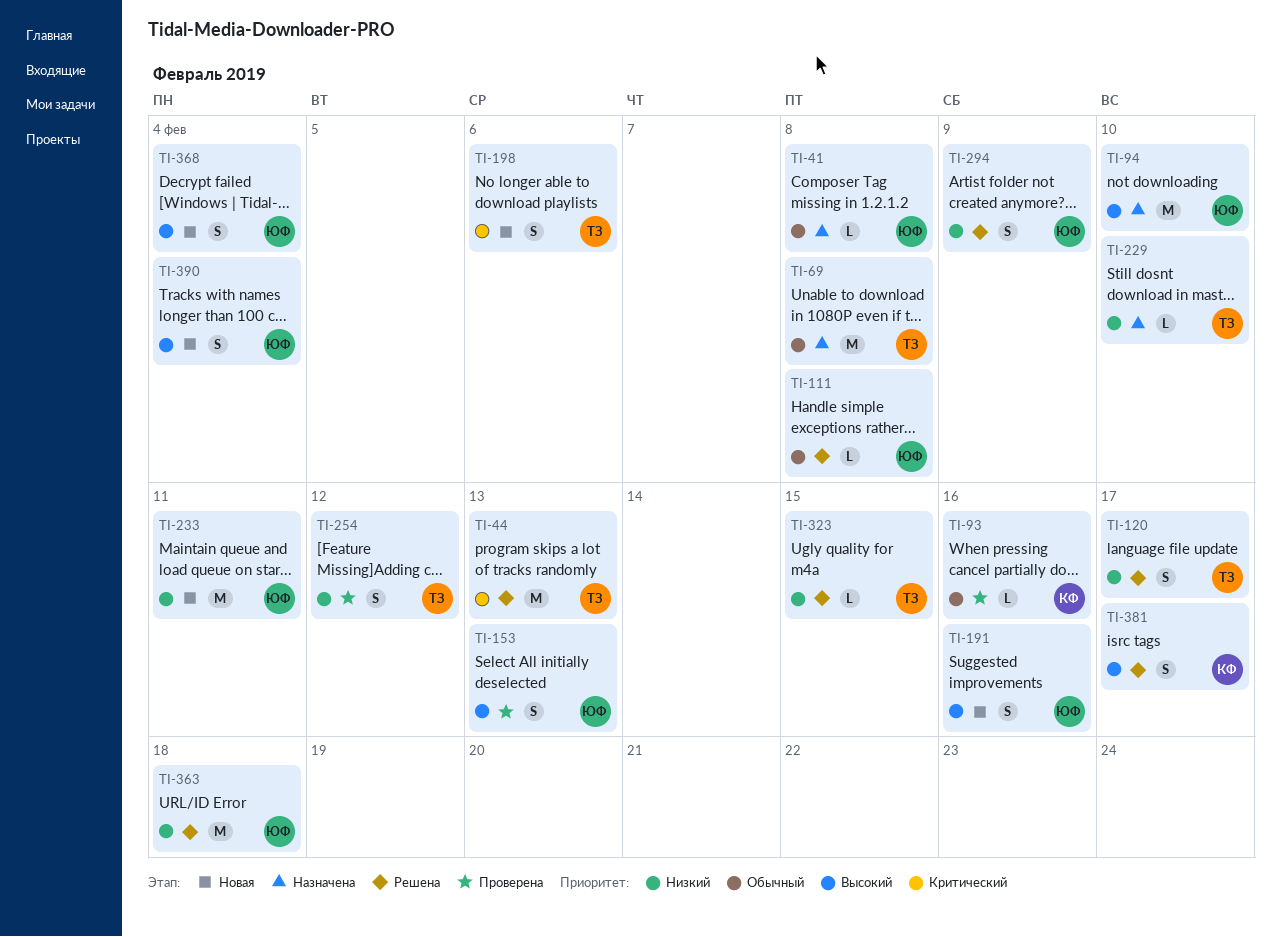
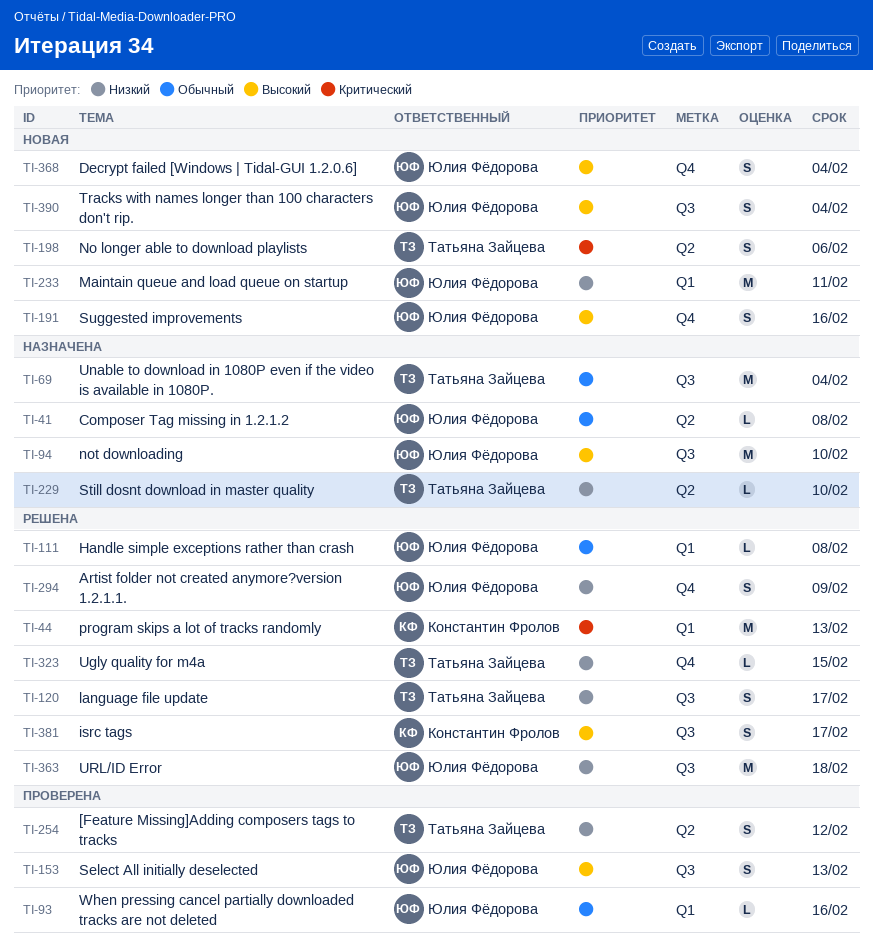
TI-44, owner: Татьяна Зайцева -> Константин Фролов
TI-69, due: Feb 8 -> Feb 4
TI-93, owner: Константин Фролов -> Юлия Фёдорова

